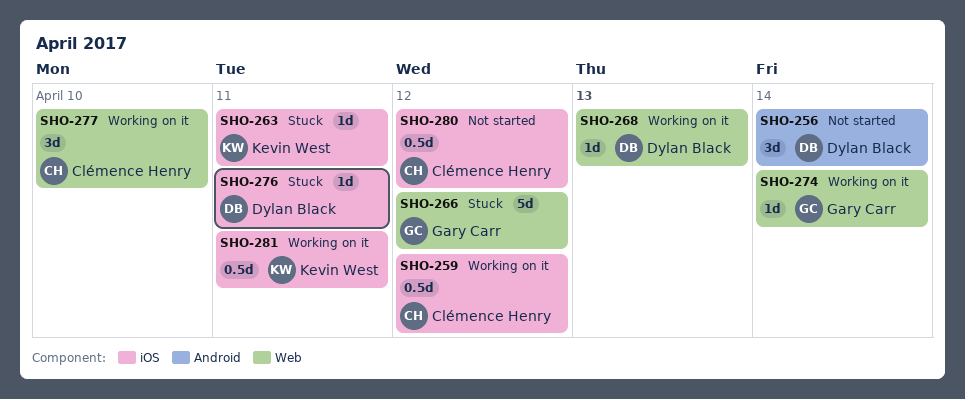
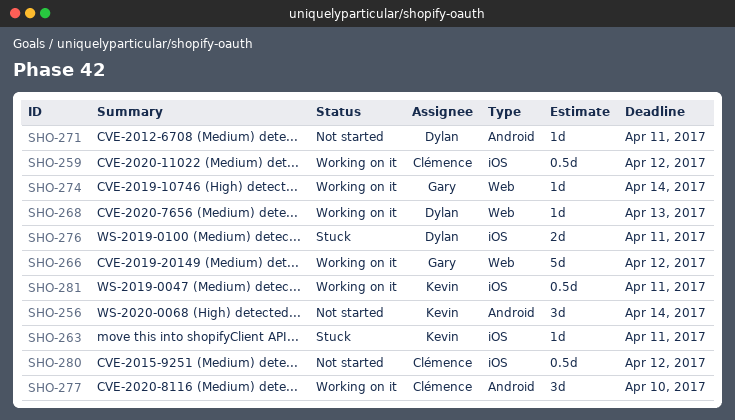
SHO-256, owner: Dylan Black -> Kevin West
SHO-266, status: Stuck -> Working on it
SHO-271: none -> present
SHO-276, estimate: 1d -> 2d
SHO-277, label: Web -> Android

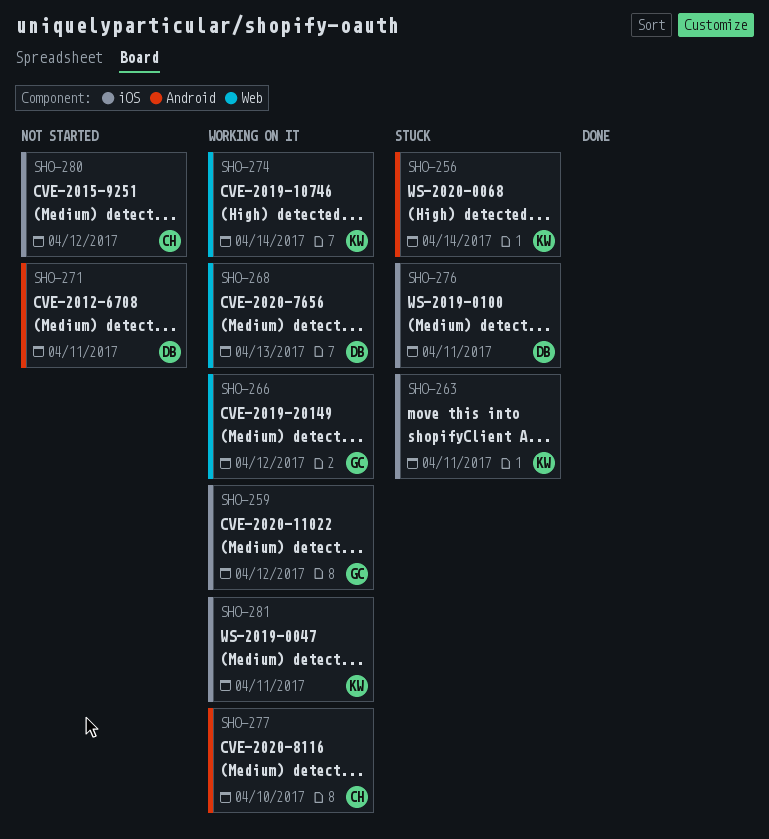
SHO-256, status: Not started -> Stuck
SHO-259, owner: Clémence -> Gary
SHO-274, owner: Gary -> Kevin

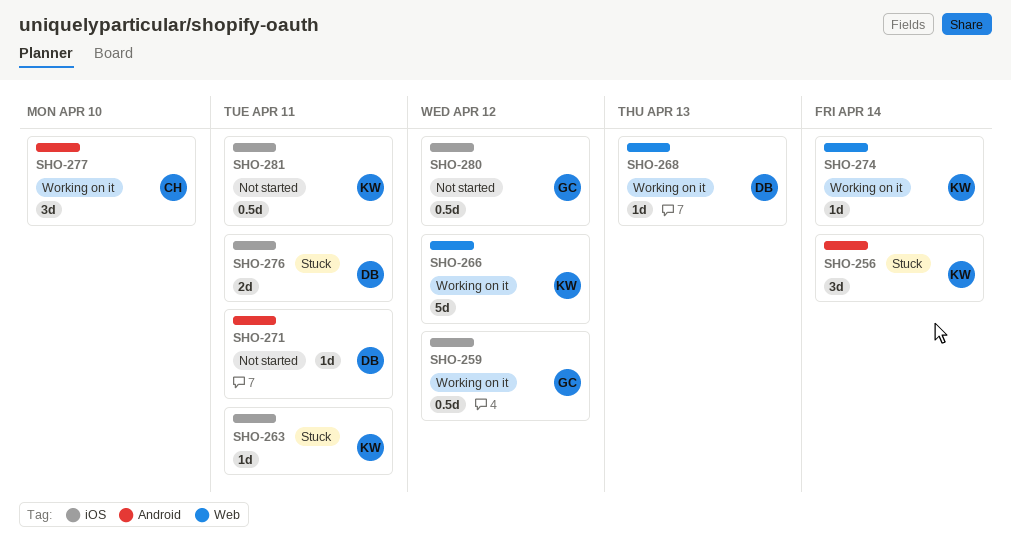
SHO-266, owner: GC -> KW
SHO-280, owner: CH -> GC
SHO-281, status: Working on it -> Not started

